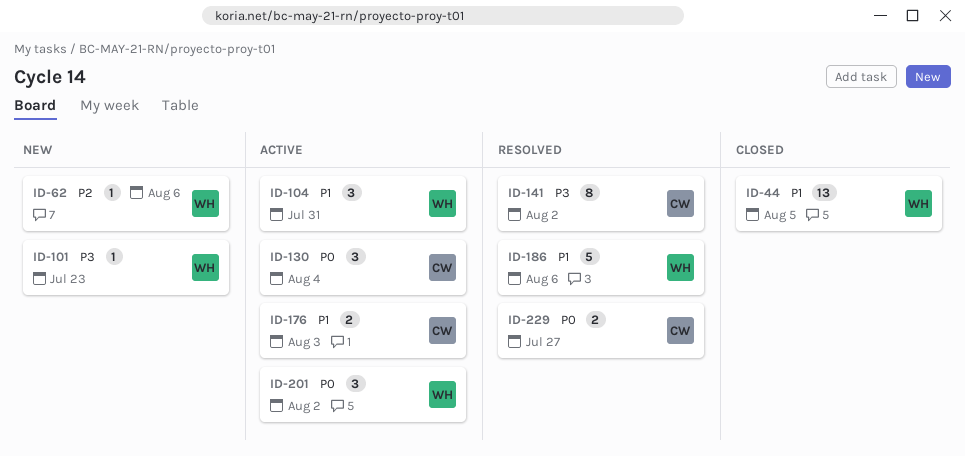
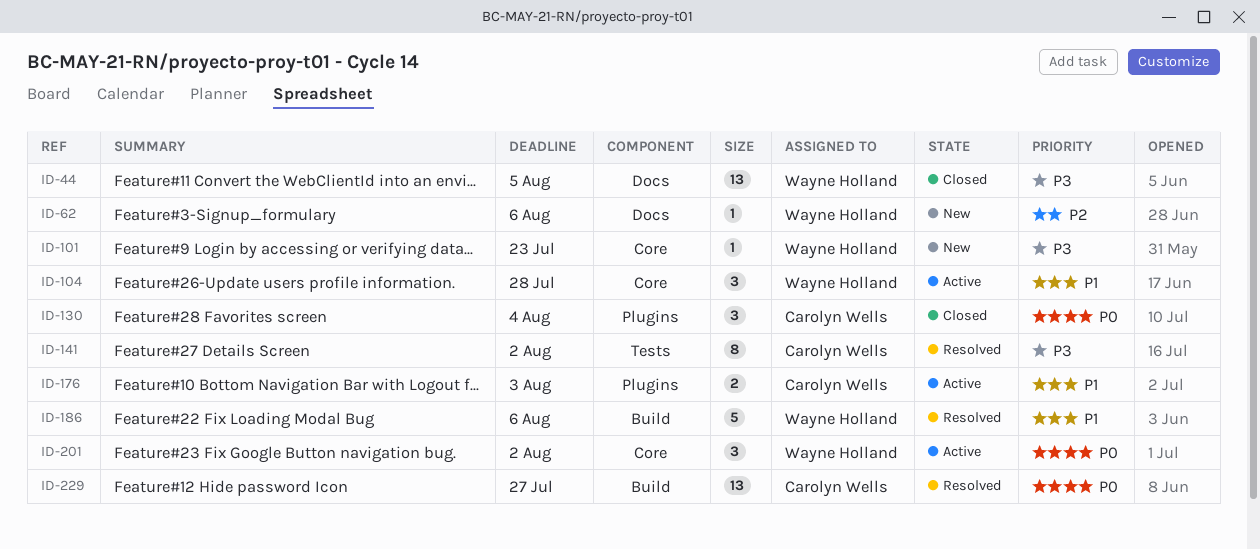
ID-44, priority: P1 -> P3
ID-104, due: Jul 31 -> Jul 28
ID-130, status: Active -> Closed
ID-229, estimate: 2 -> 13

